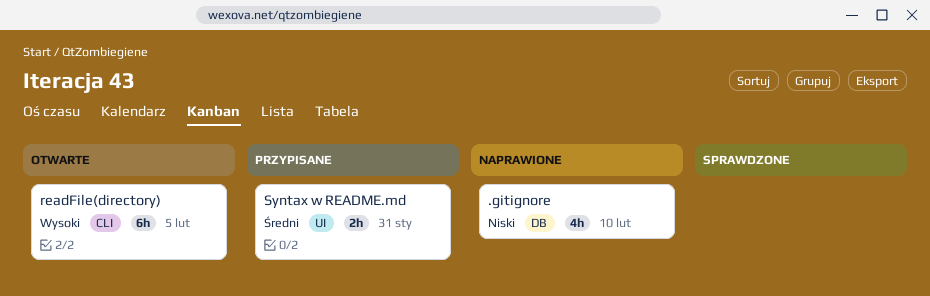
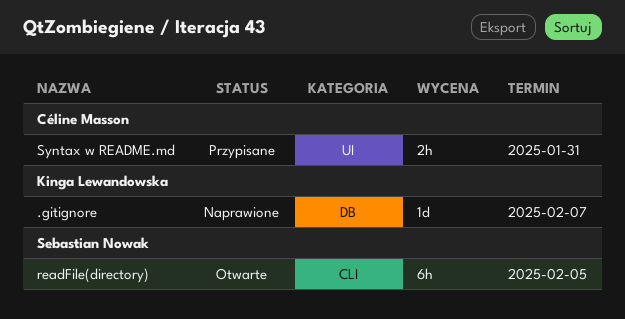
.gitignore, estimate: 4h -> 1d
.gitignore, due: Feb 10 -> Feb 7

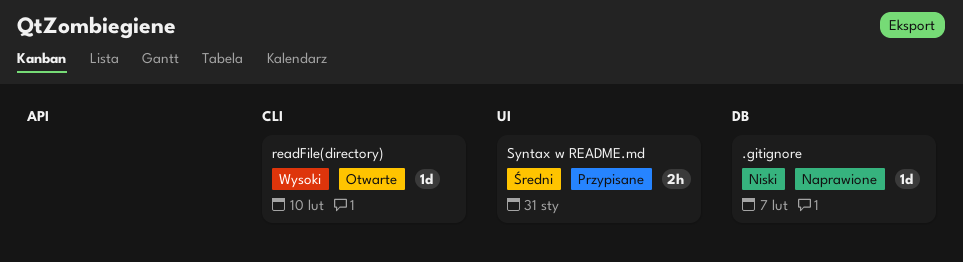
readFile(directory), estimate: 6h -> 1d
readFile(directory), due: Feb 5 -> Feb 10

